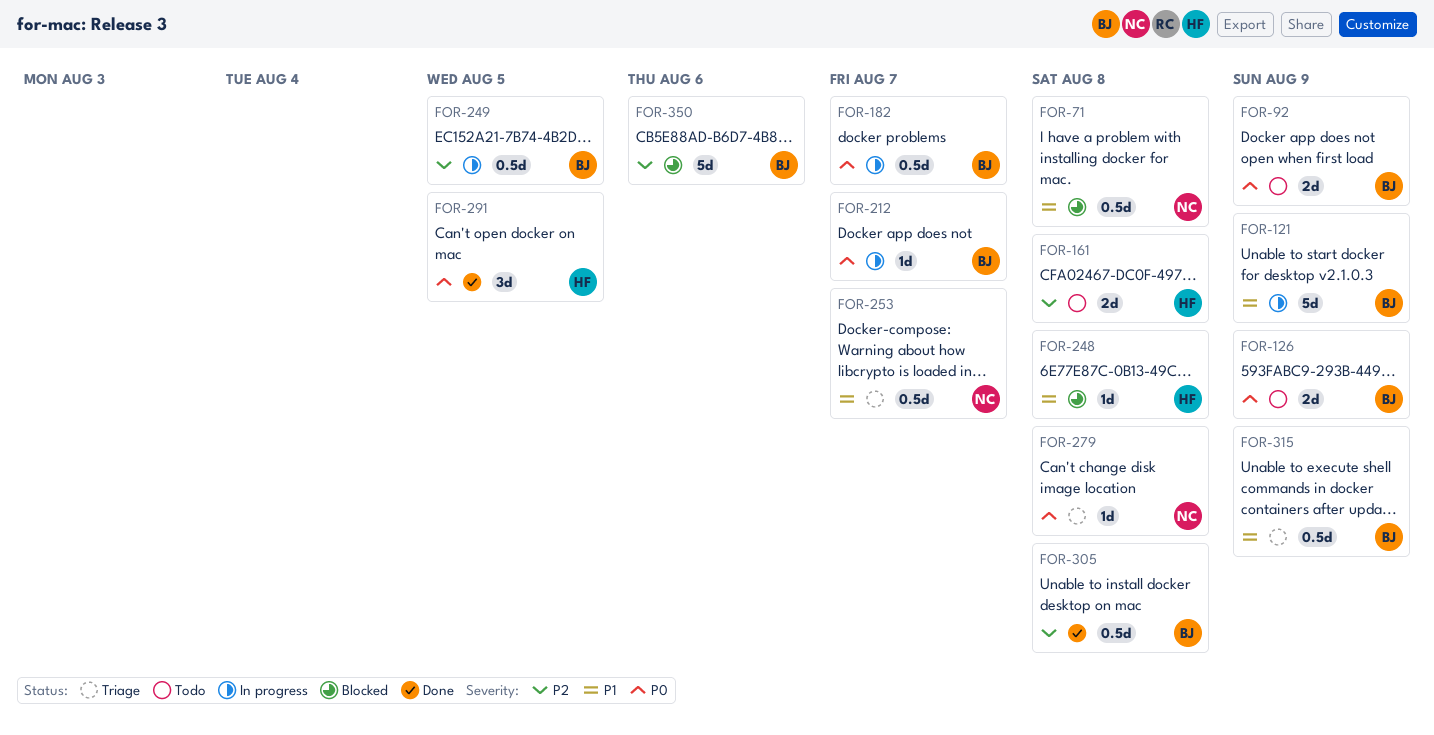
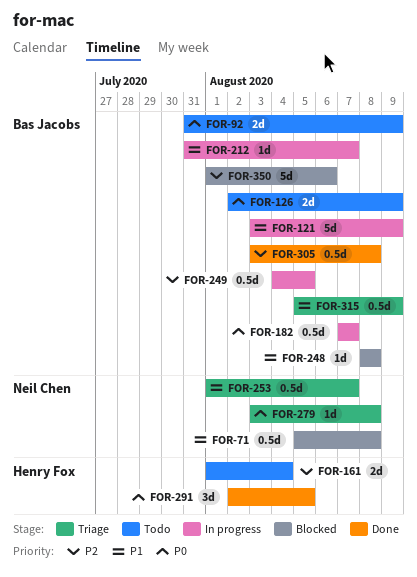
FOR-161, due: Aug 8 -> Aug 4
FOR-212, priority: P0 -> P1
FOR-248, owner: Henry Fox -> Bas Jacobs

